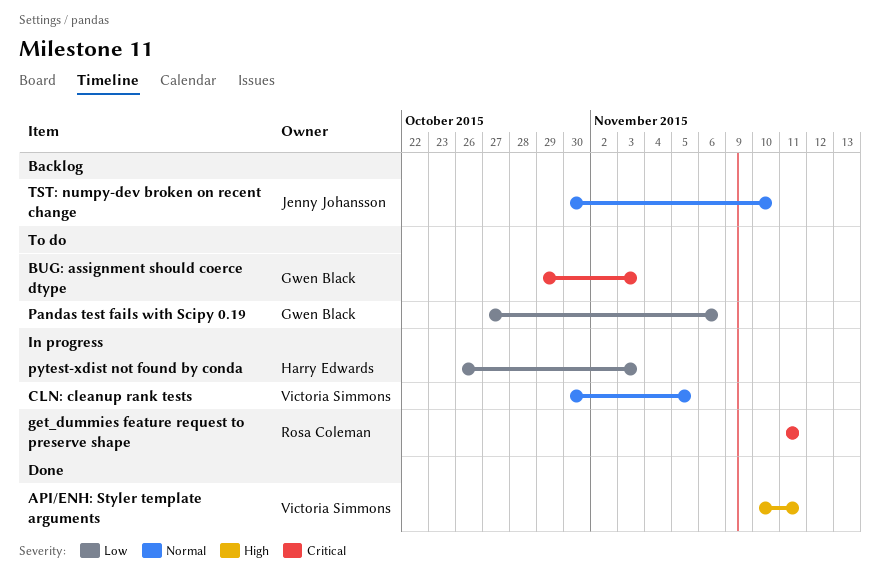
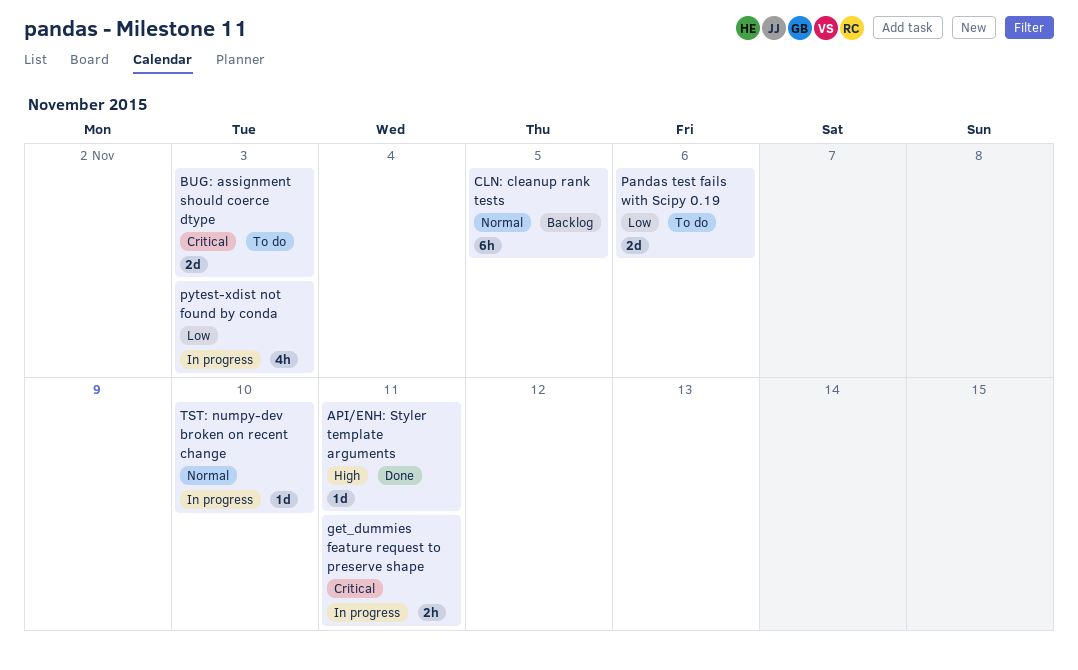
CLN: cleanup rank tests, status: In progress -> Backlog
TST: numpy-dev broken on recent change, status: Backlog -> In progress

